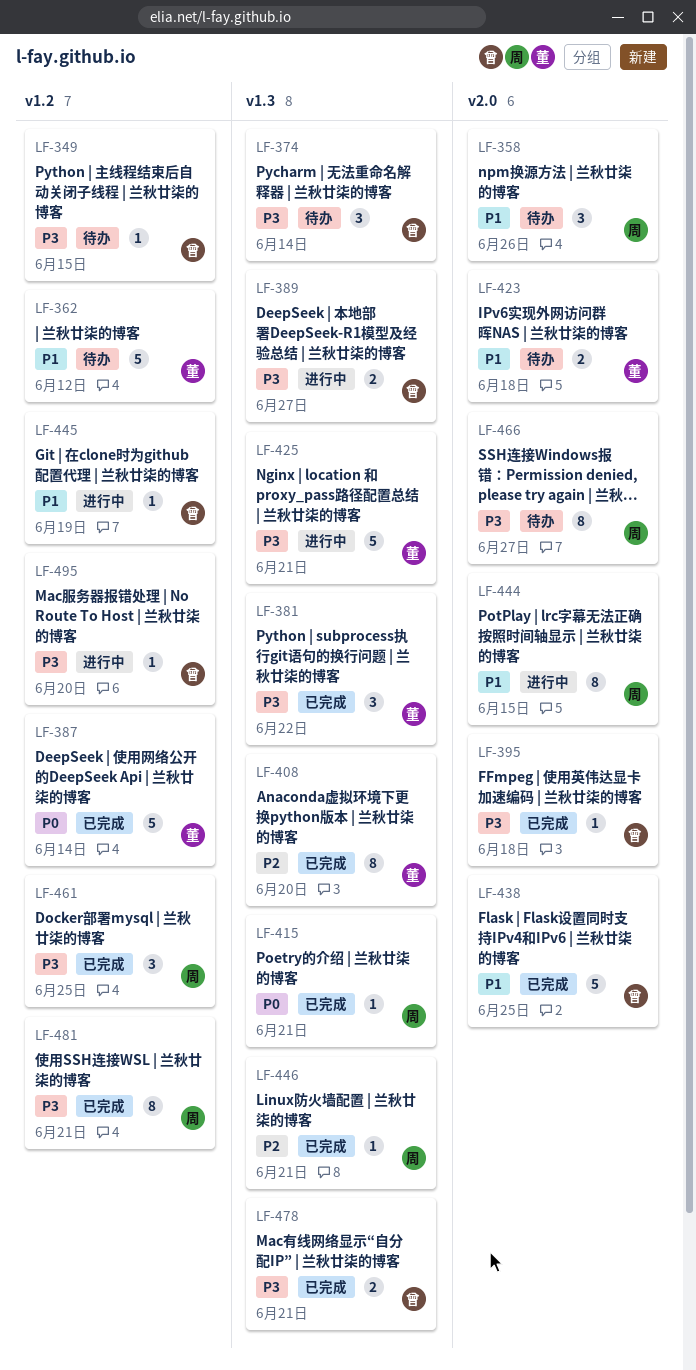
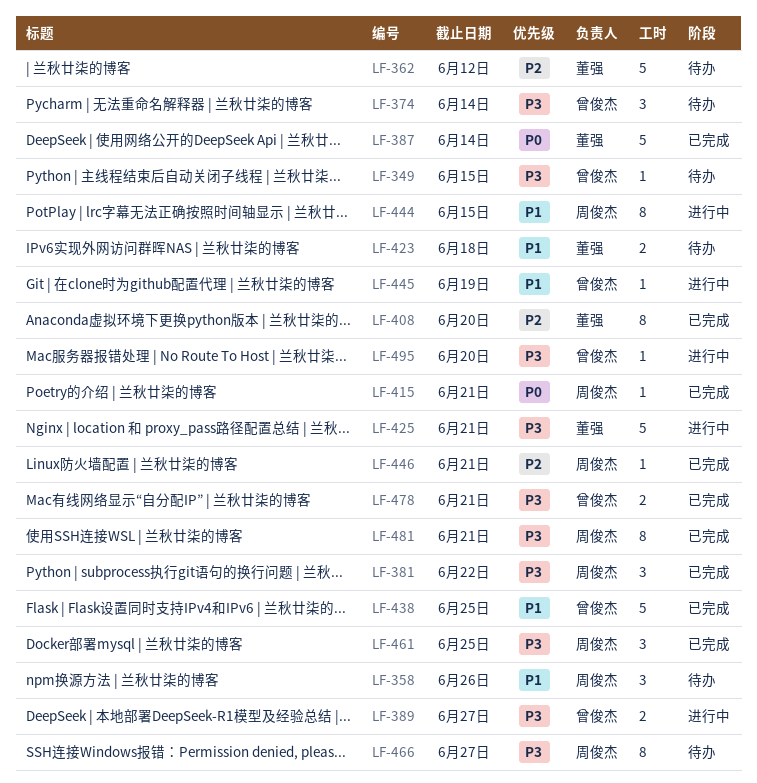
LF-362, priority: P1 -> P2
LF-381, owner: 董强 -> 周俊杰
LF-395: present -> none

